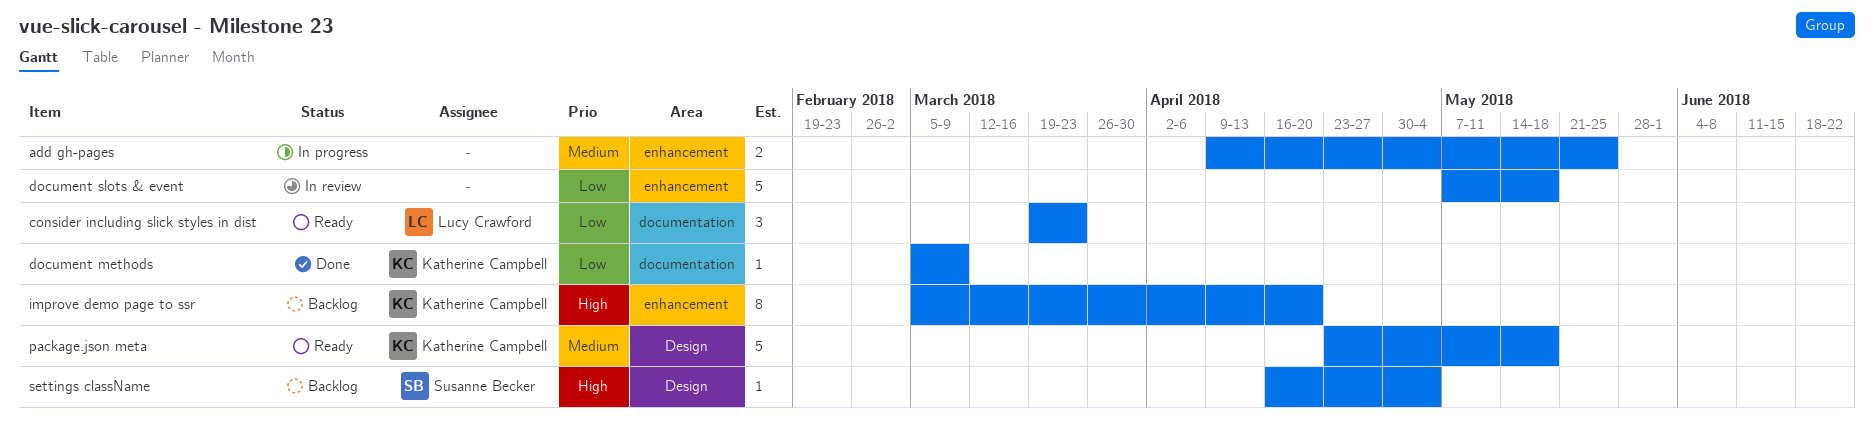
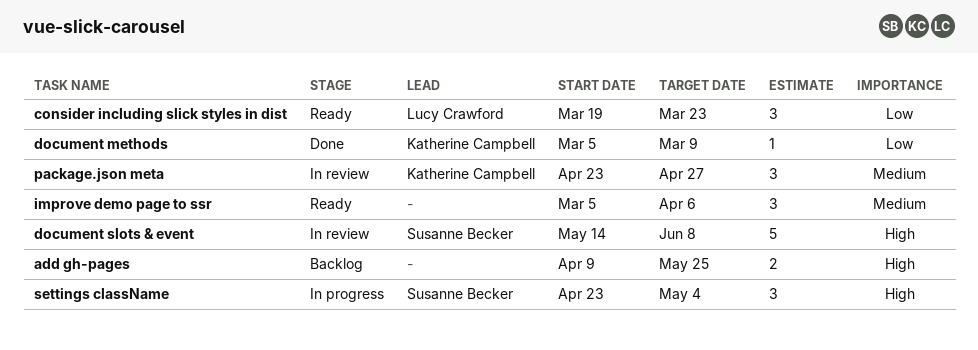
add gh-pages, status: In progress -> Backlog
add gh-pages, priority: Medium -> High
document slots & event, owner: none -> Susanne Becker
document slots & event, priority: Low -> High
document slots & event, start: May 7 -> May 14
document slots & event, due: May 18 -> Jun 8
improve demo page to ssr, status: Backlog -> Ready
improve demo page to ssr, owner: Katherine Campbell -> none
improve demo page to ssr, priority: High -> Medium
improve demo page to ssr, estimate: 8 -> 3
improve demo page to ssr, due: Apr 20 -> Apr 6
package.json meta, status: Ready -> In review
package.json meta, estimate: 5 -> 3
package.json meta, due: May 18 -> Apr 27
settings className, status: Backlog -> In progress
settings className, estimate: 1 -> 3
settings className, start: Apr 16 -> Apr 23

